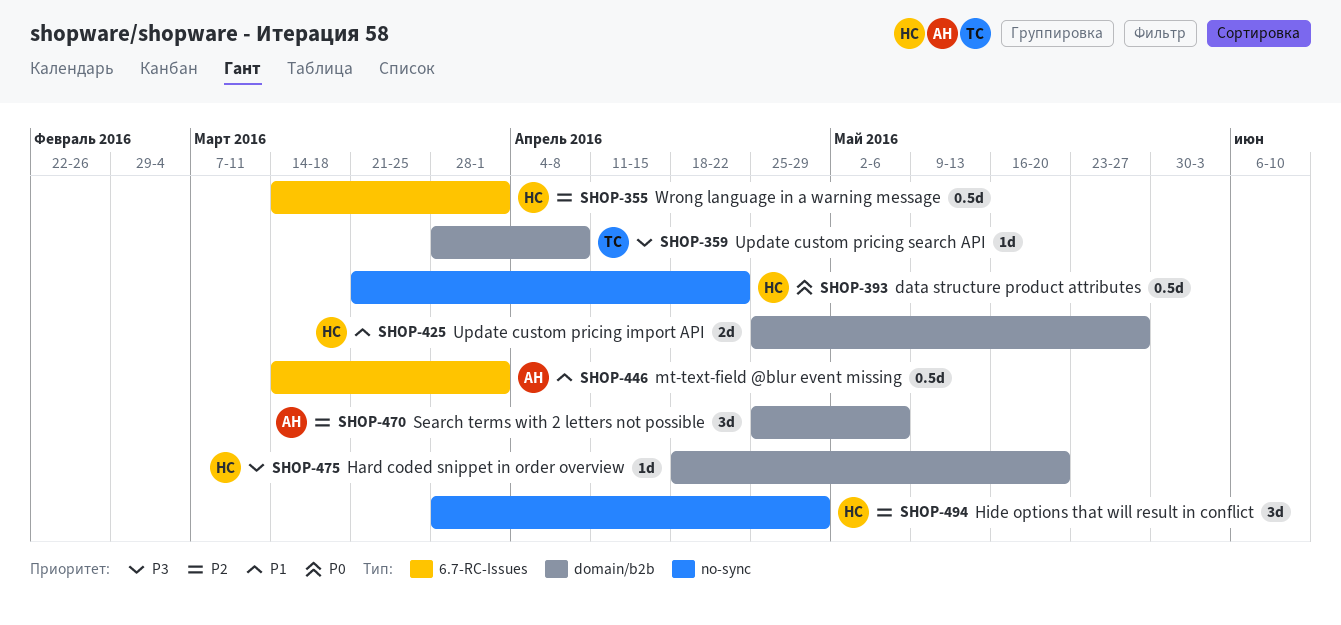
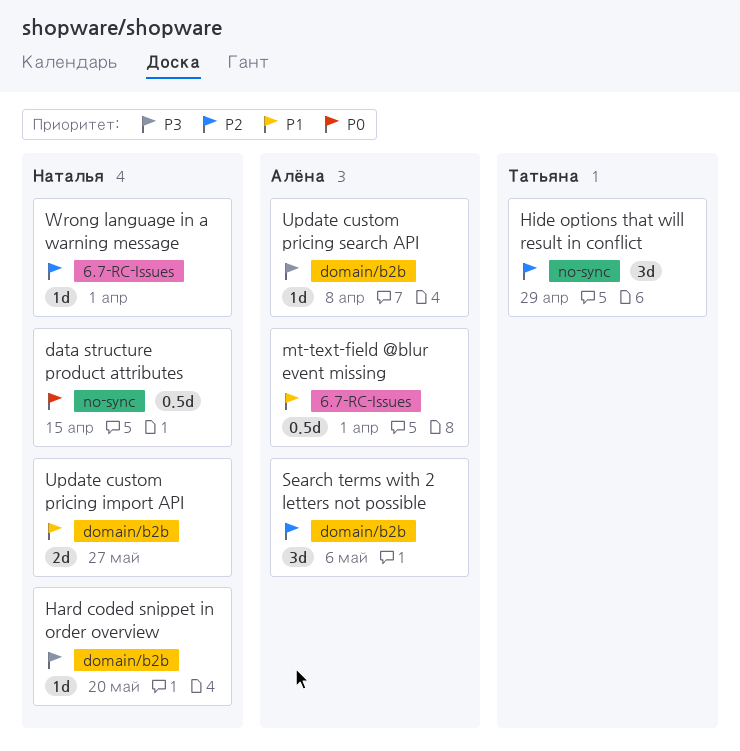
data structure product attributes, due: Apr 22 -> Apr 15
Hide options that will result in conflict, owner: Наталья -> Татьяна
Update custom pricing search API, owner: Татьяна -> Алёна
Wrong language in a warning message, estimate: 0.5d -> 1d

